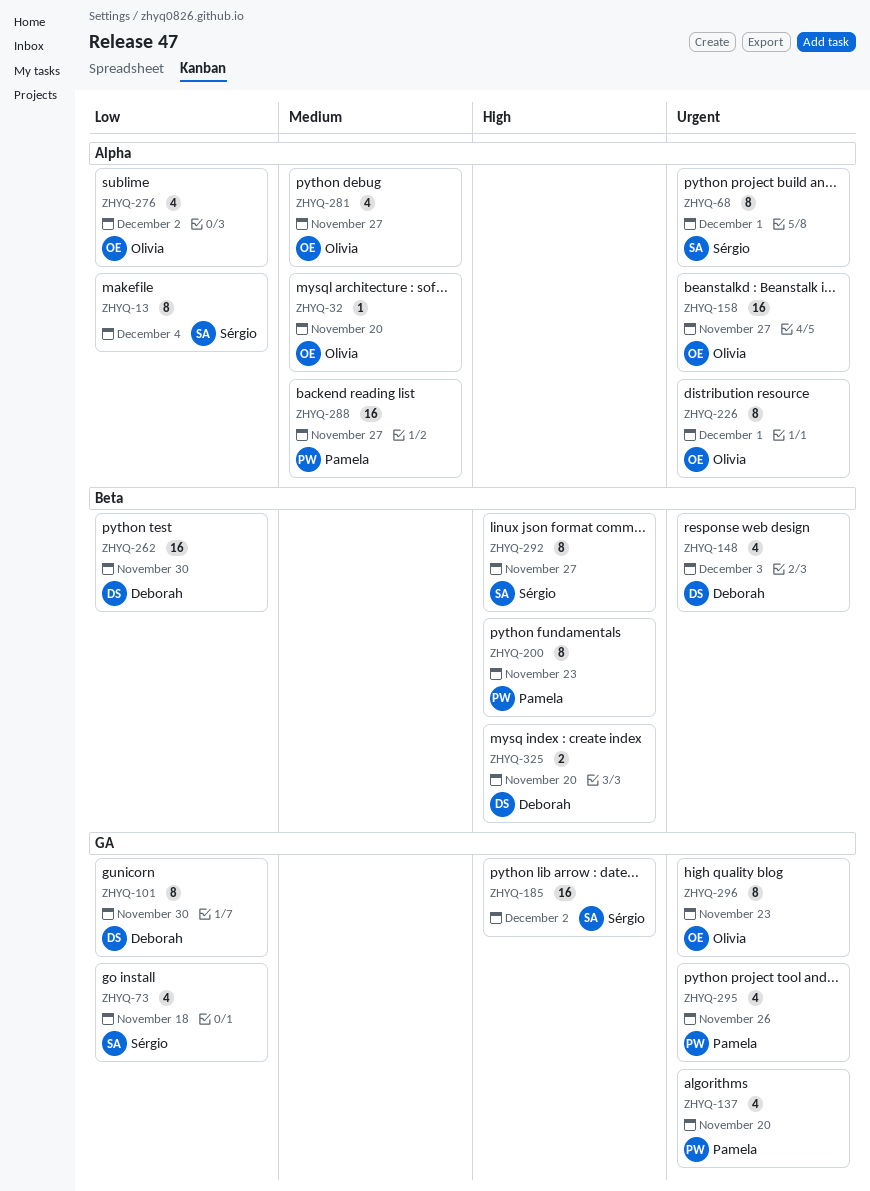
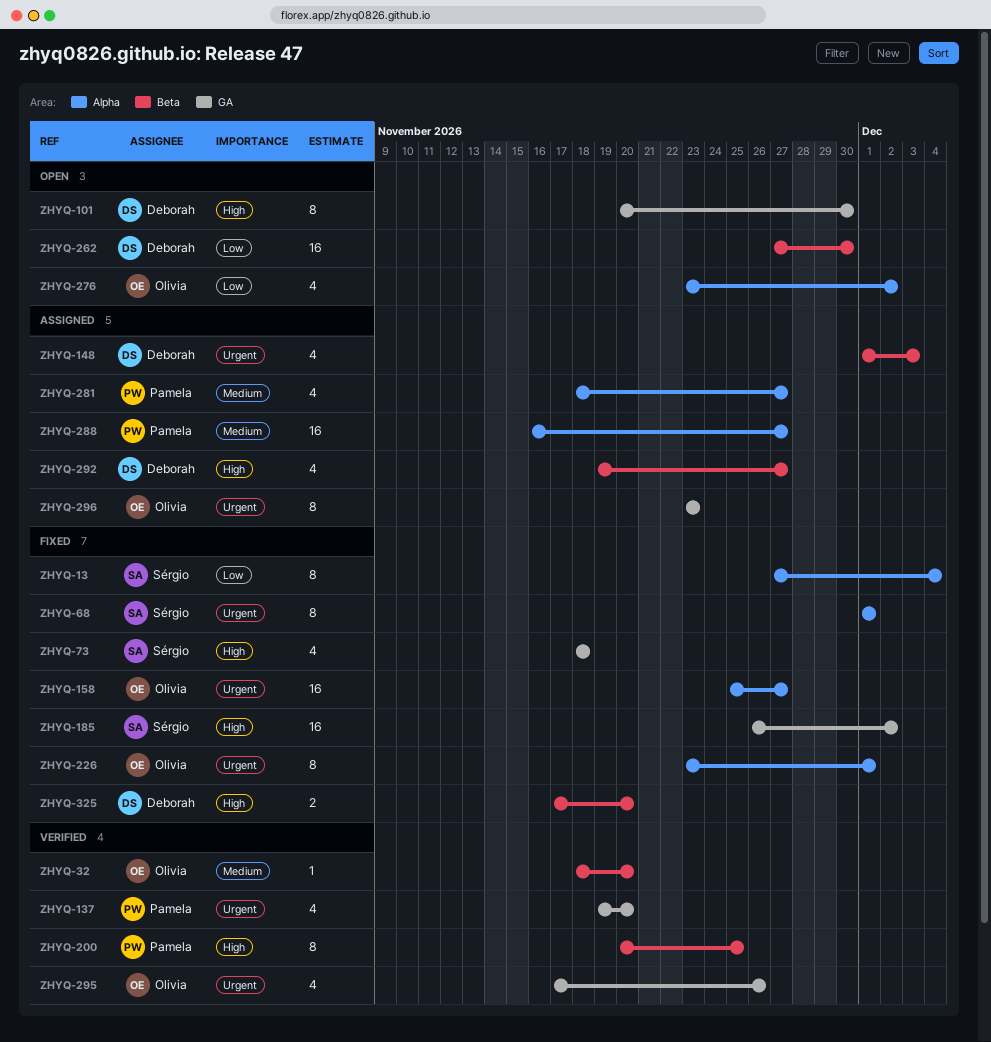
ZHYQ-32, label: Alpha -> Beta
ZHYQ-73, priority: Low -> High
ZHYQ-101, priority: Low -> High
ZHYQ-200, due: Nov 23 -> Nov 25
ZHYQ-281, owner: Olivia -> Pamela
ZHYQ-292, owner: Sérgio -> Deborah
ZHYQ-292, estimate: 8 -> 4
ZHYQ-295, owner: Pamela -> Olivia

